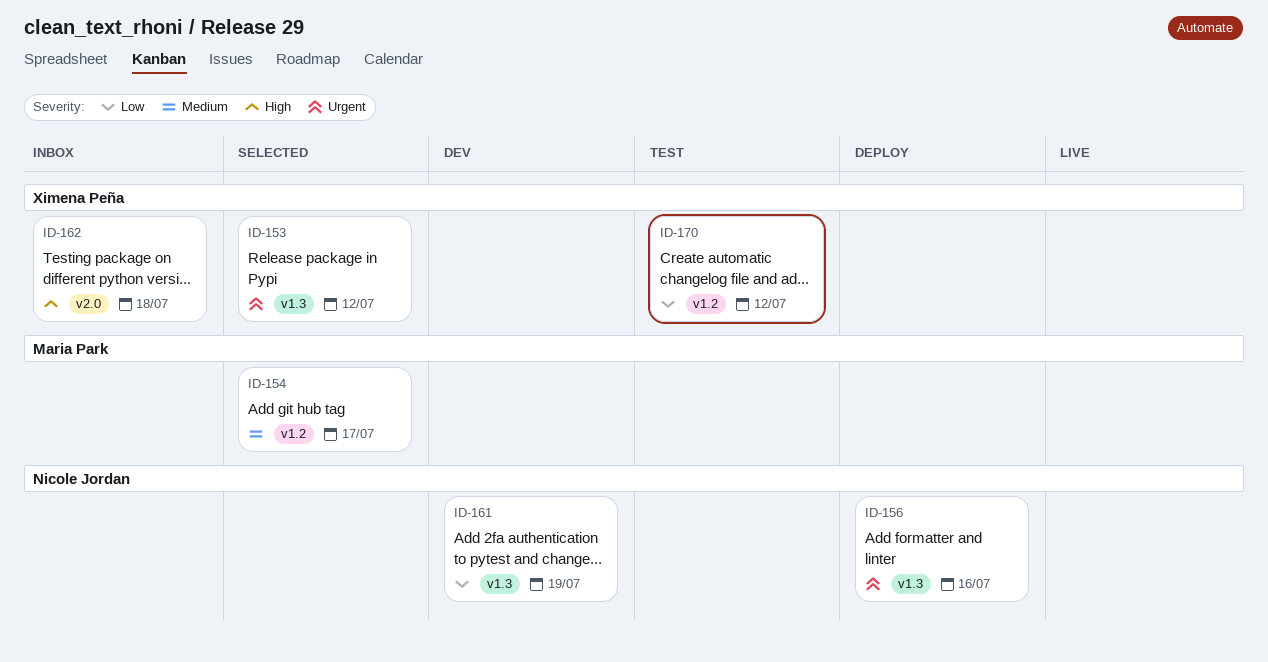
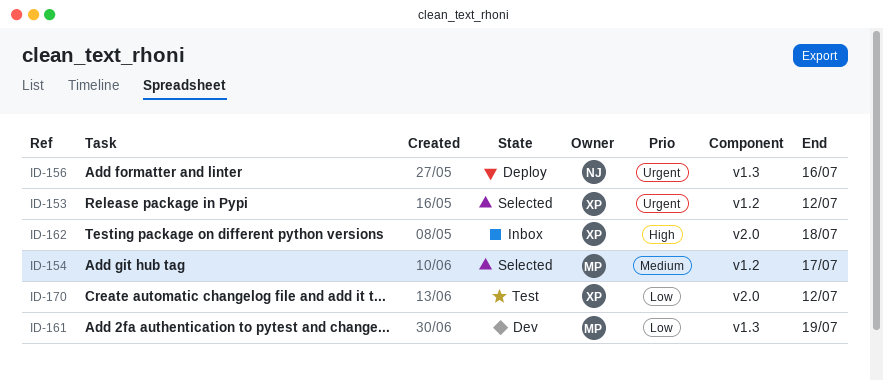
ID-153, label: v1.3 -> v1.2
ID-161, owner: Nicole Jordan -> Maria Park
ID-170, label: v1.2 -> v2.0

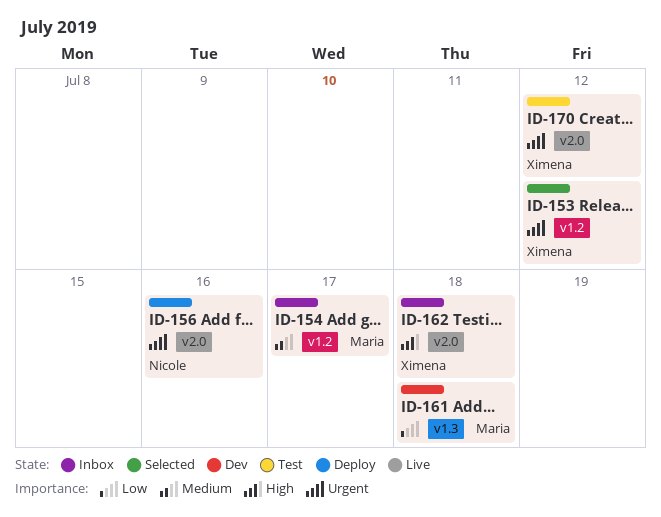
ID-154, status: Selected -> Inbox
ID-156, label: v1.3 -> v2.0
ID-161, due: Jul 19 -> Jul 18
ID-170, priority: Low -> Urgent

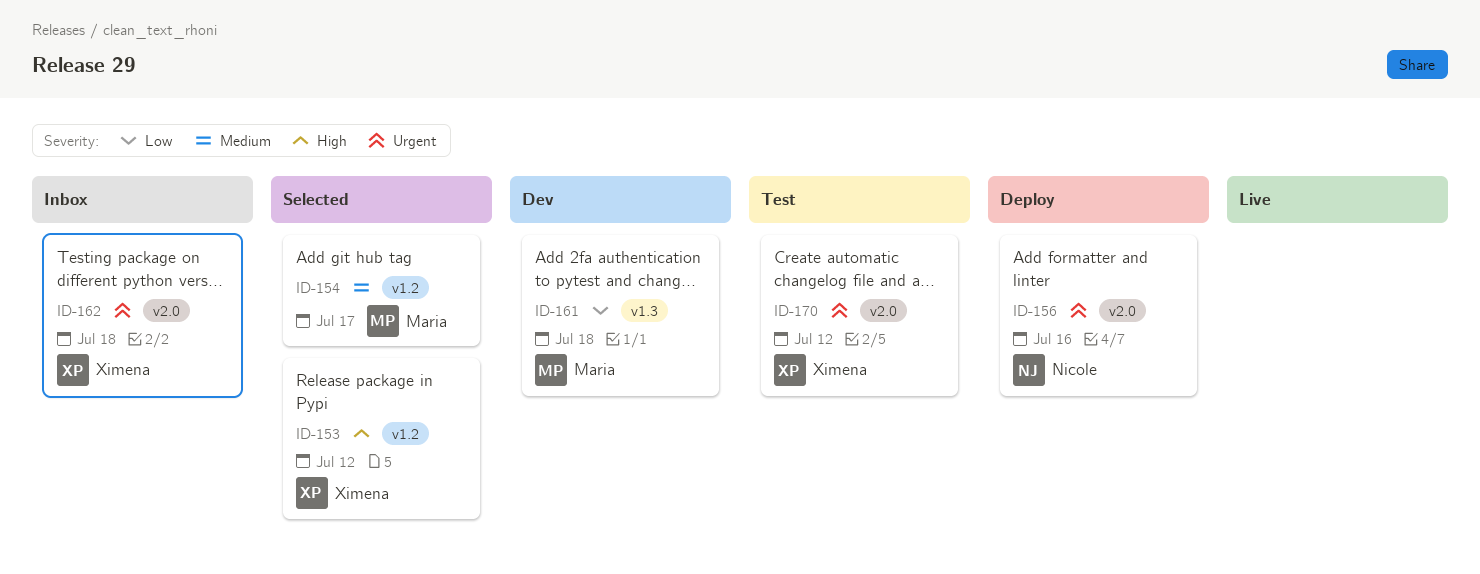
ID-153, priority: Urgent -> High
ID-154, status: Inbox -> Selected
ID-162, priority: High -> Urgent

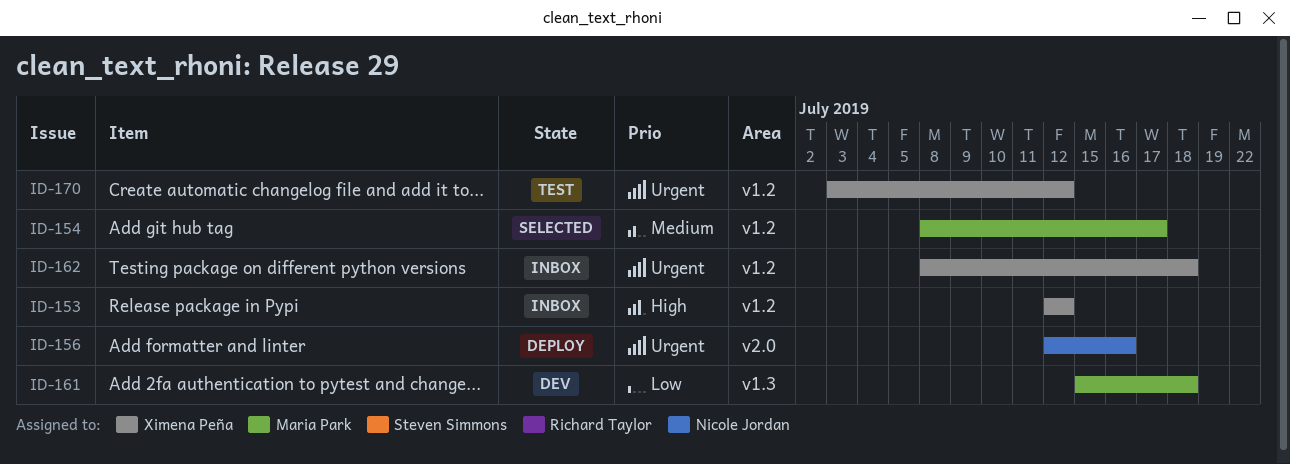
ID-153, status: Selected -> Inbox
ID-162, label: v2.0 -> v1.2
ID-170, label: v2.0 -> v1.2

